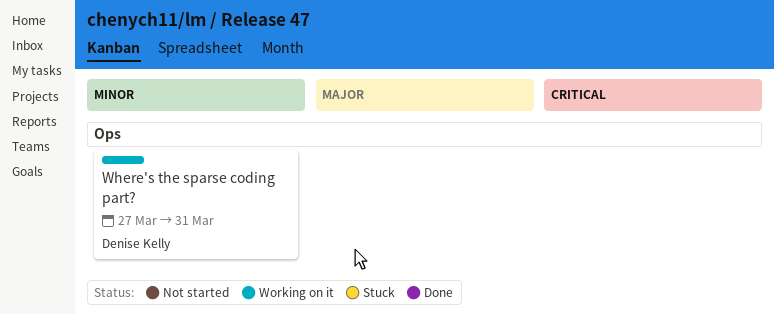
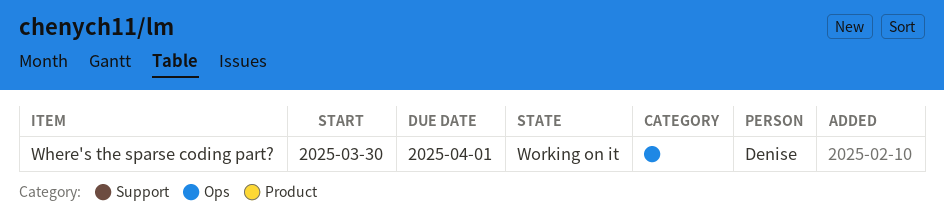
Where's the sparse coding part?, start: Mar 27 -> Mar 30
Where's the sparse coding part?, due: Mar 31 -> Apr 1

